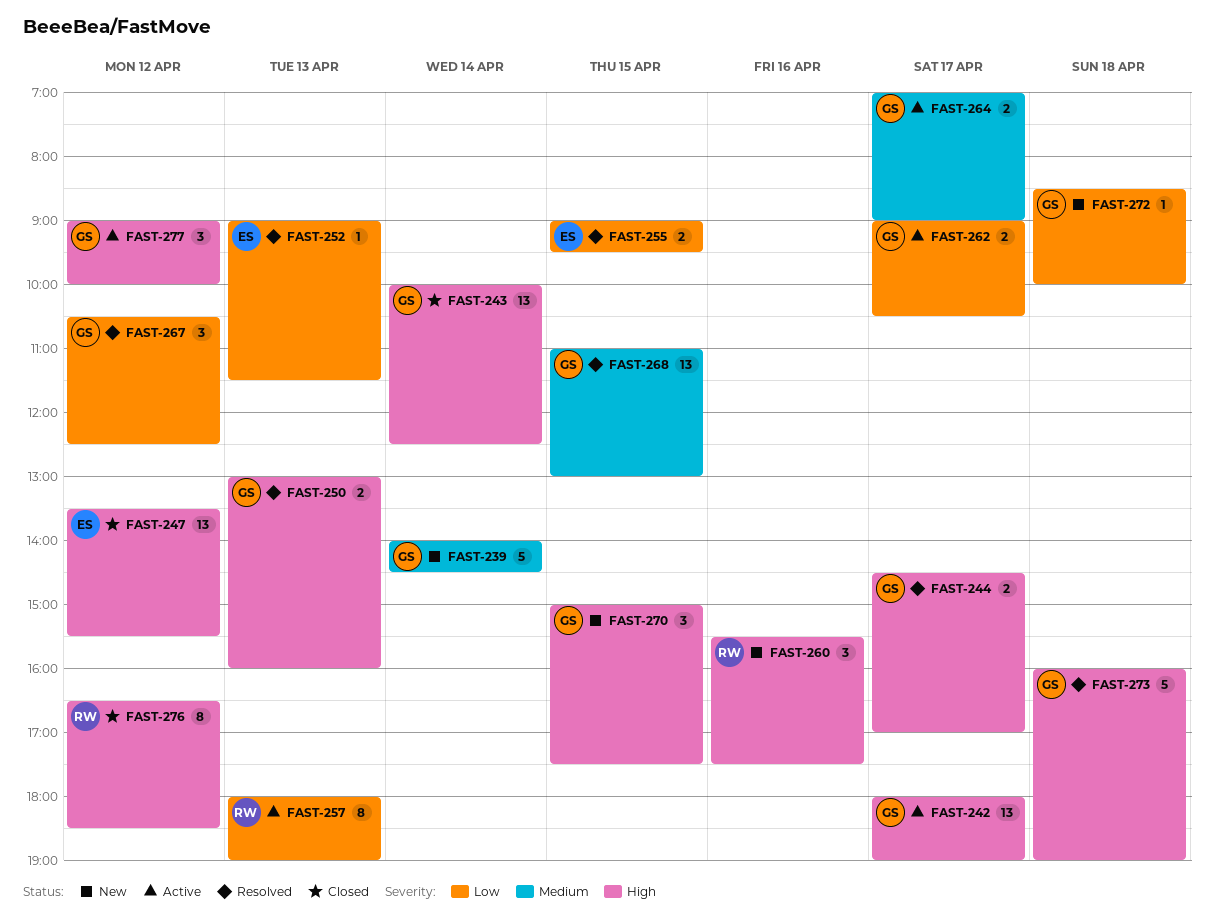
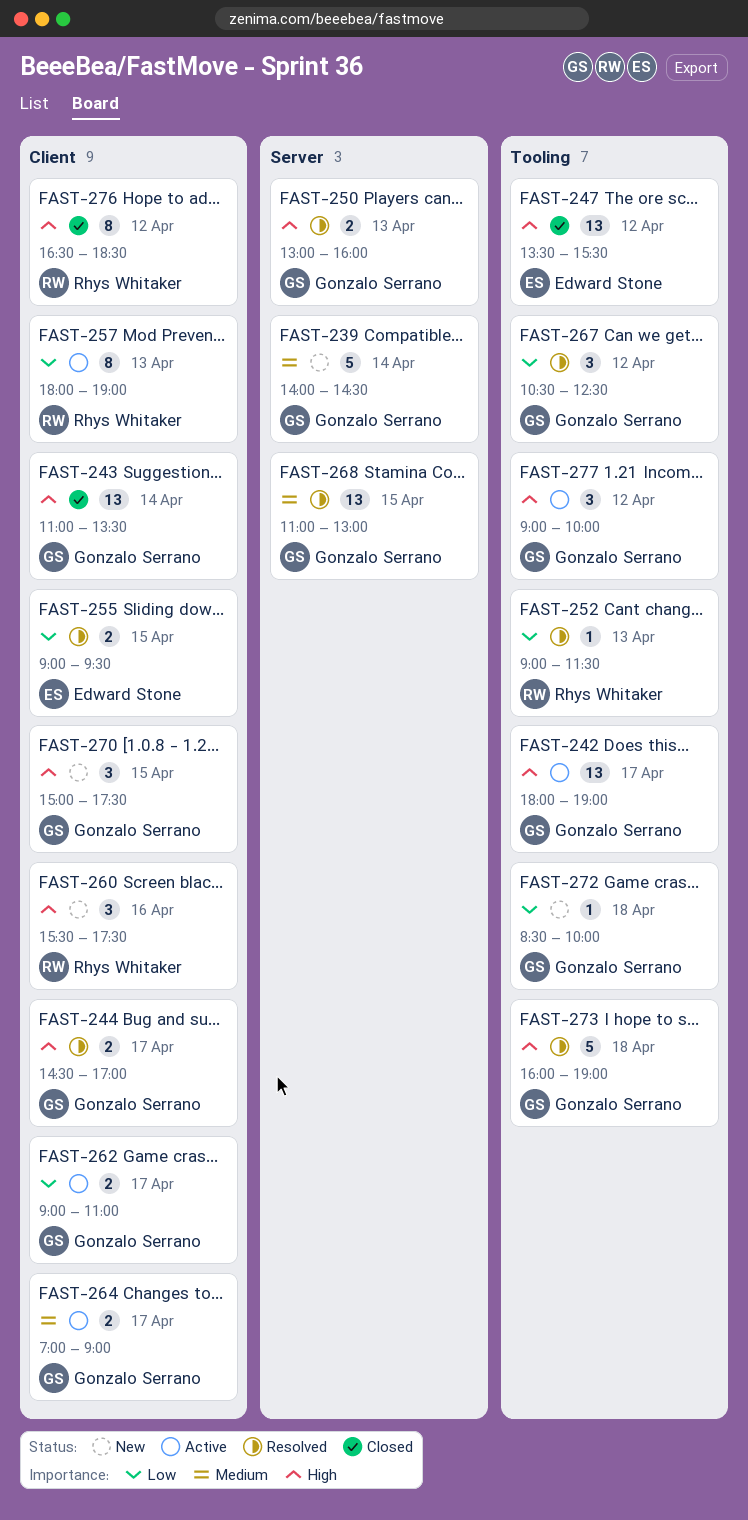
FAST-243, begins: 10:00 -> 11:00
FAST-243, ends: 12:30 -> 13:30
FAST-252, owner: Edward Stone -> Rhys Whitaker
FAST-262, ends: 10:30 -> 11:00

